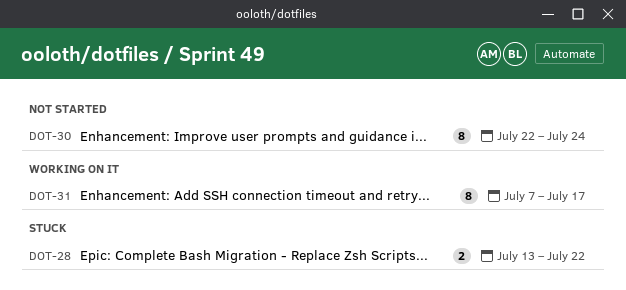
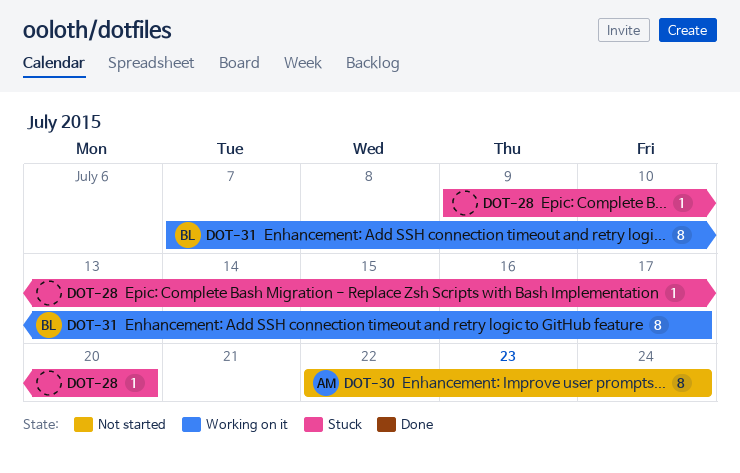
DOT-28, estimate: 2 -> 1
DOT-28, start: Jul 13 -> Jul 9
DOT-28, due: Jul 22 -> Jul 20

